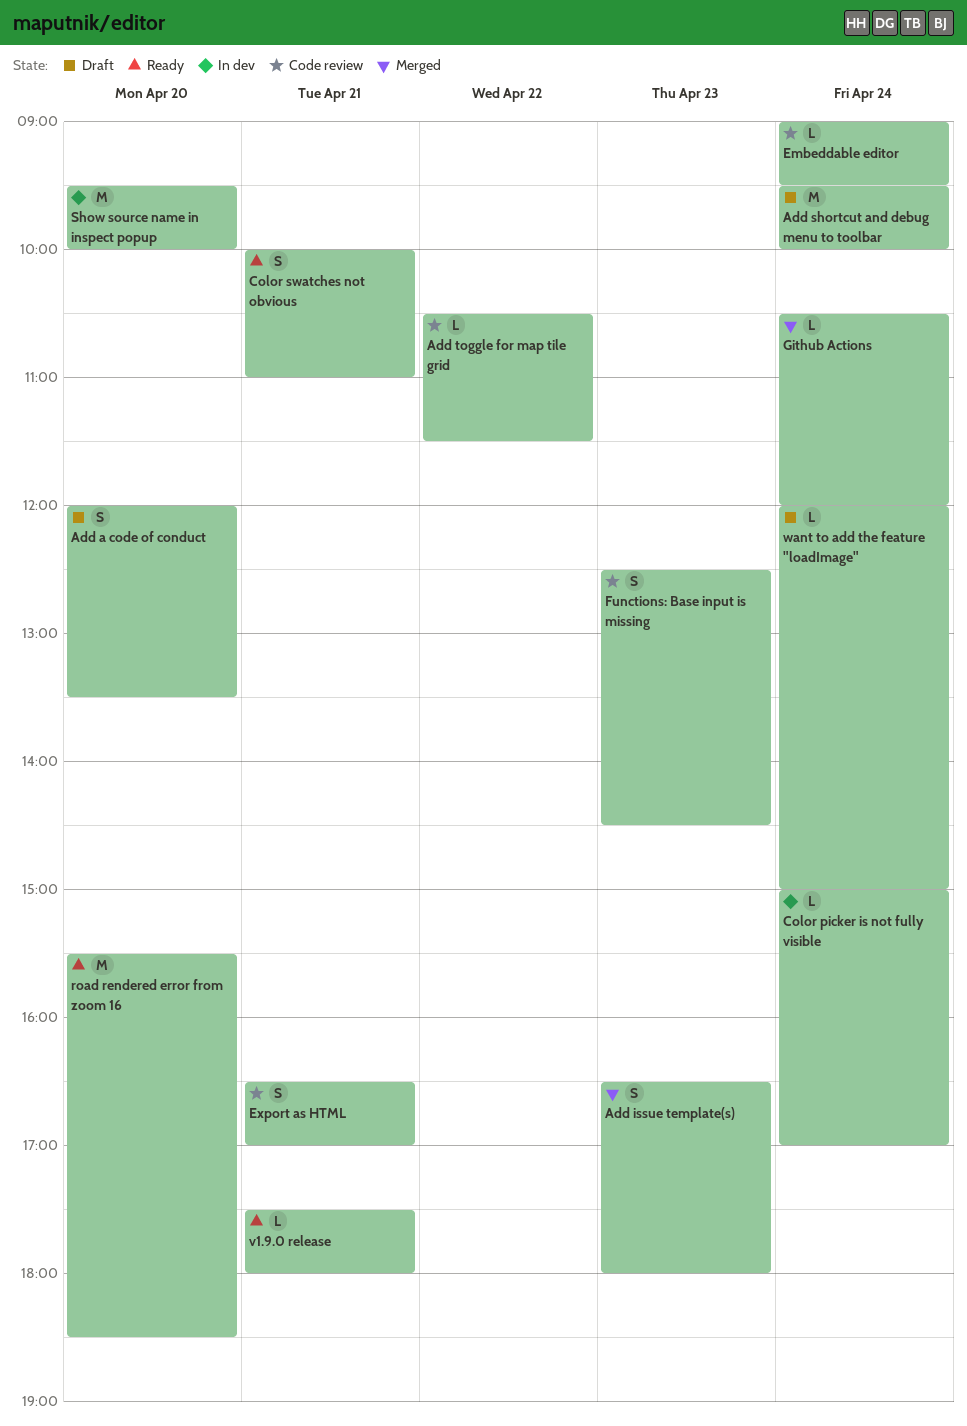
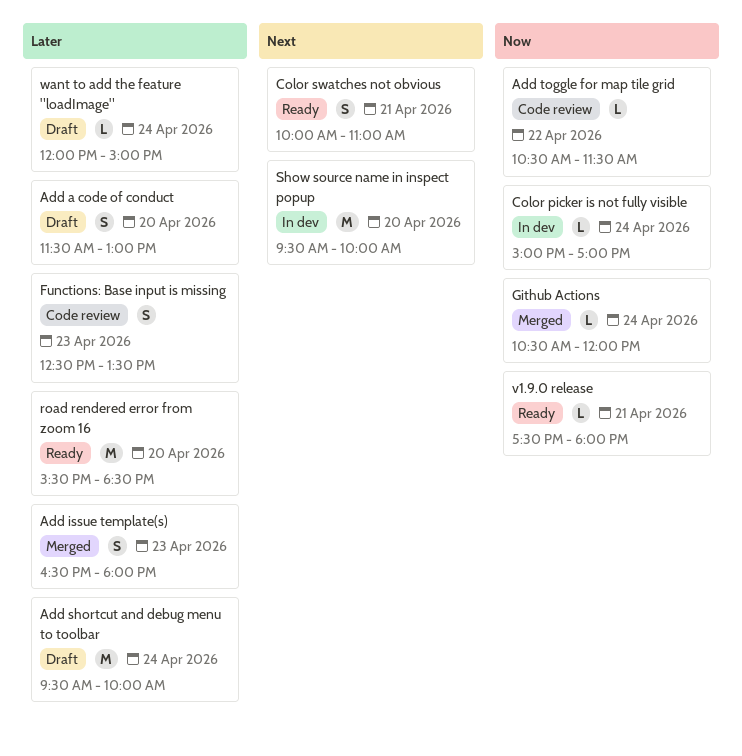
Add a code of conduct, begins: 12:00 -> 11:30
Add a code of conduct, ends: 13:30 -> 13:00
Embeddable editor: present -> none
Export as HTML: present -> none
Functions: Base input is missing, ends: 14:30 -> 13:30

